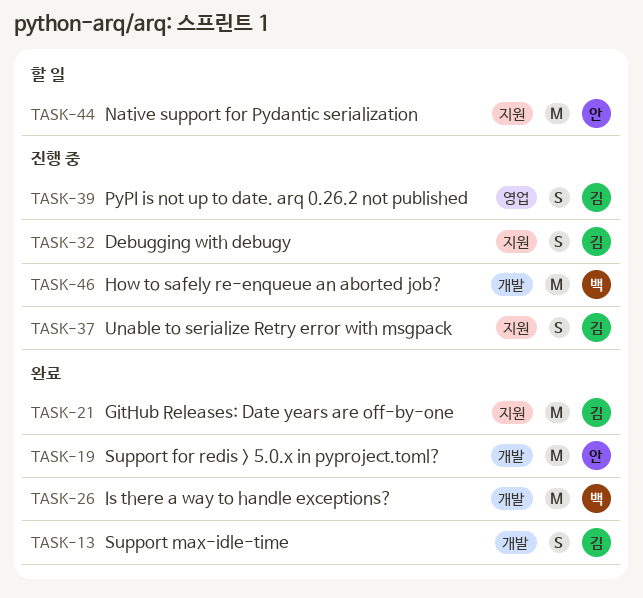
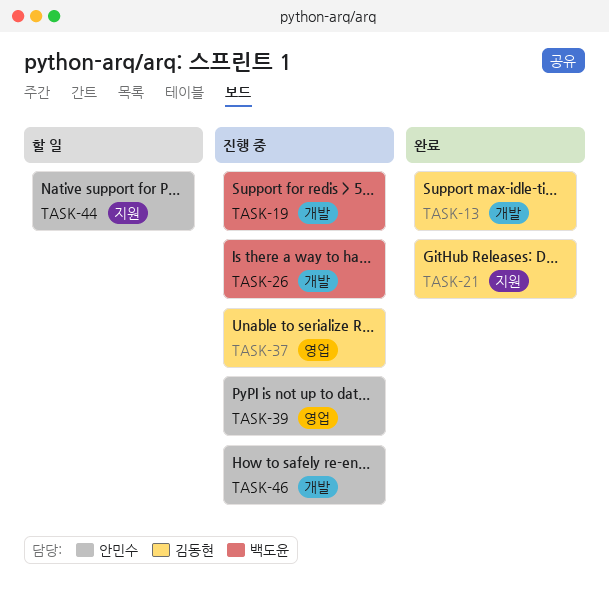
TASK-19, status: 완료 -> 진행 중
TASK-19, owner: 안민수 -> 백도윤
TASK-26, status: 완료 -> 진행 중
TASK-32: present -> none
TASK-37, label: 지원 -> 영업
TASK-39, owner: 김동현 -> 안민수
TASK-46, owner: 백도윤 -> 안민수

